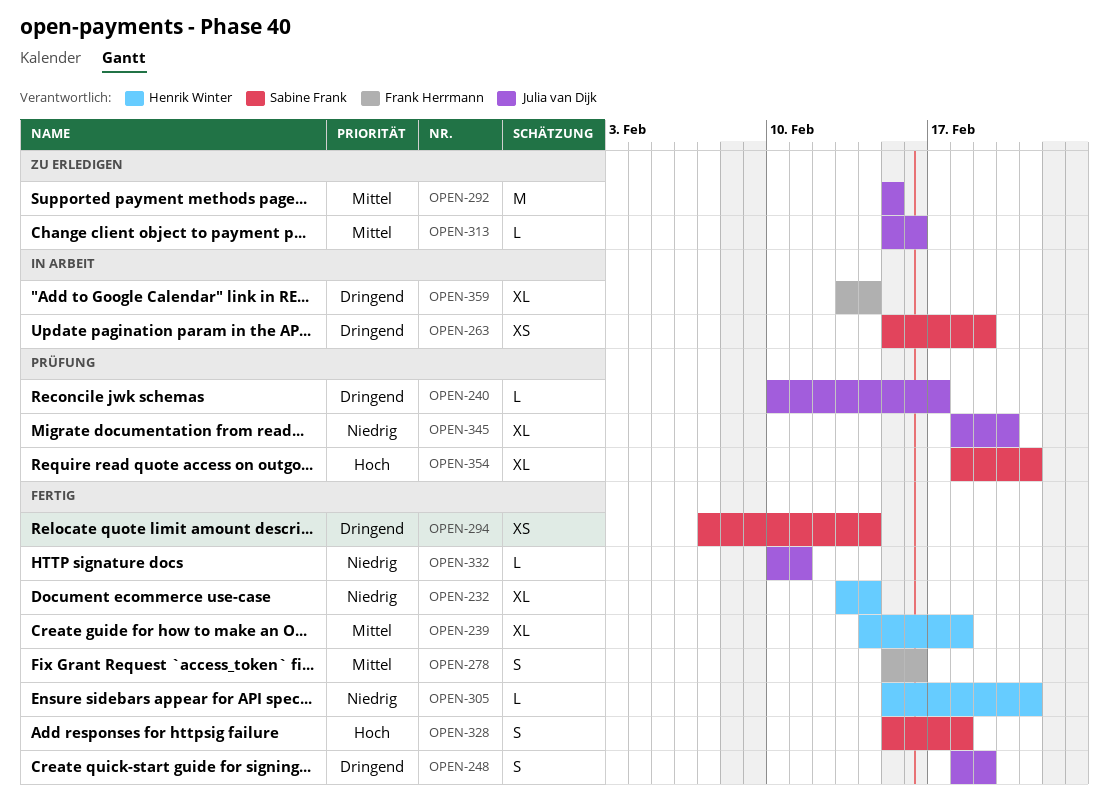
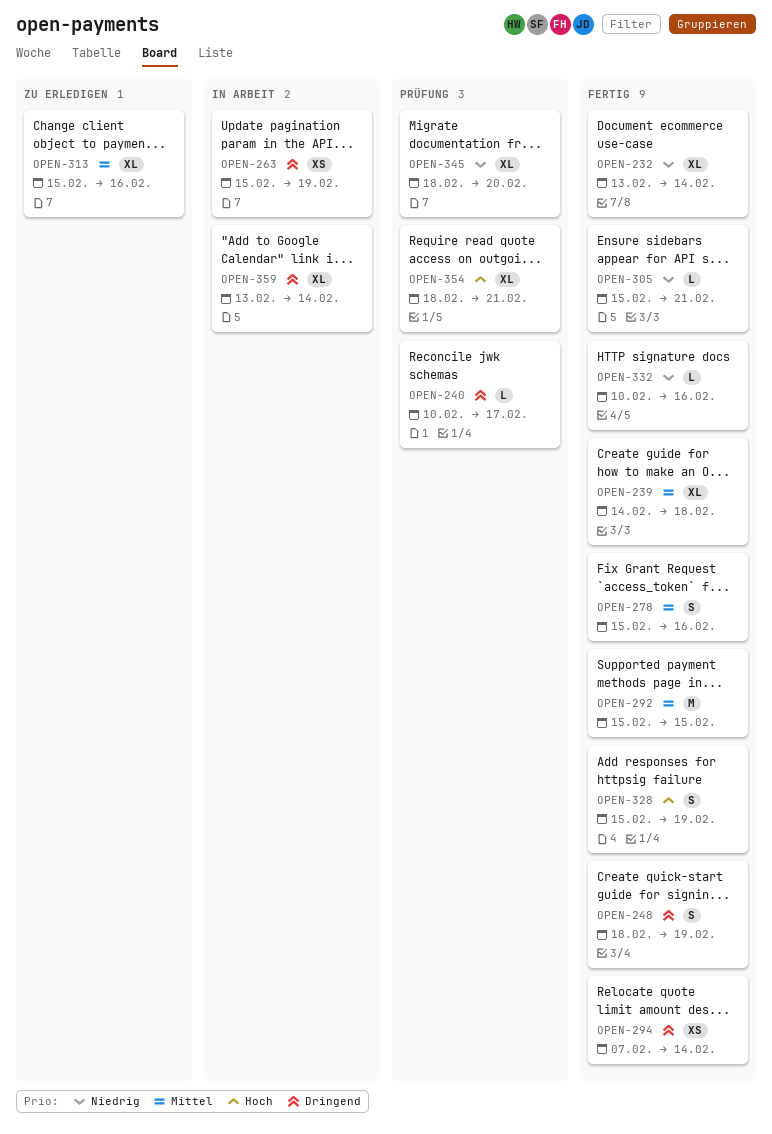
OPEN-292, status: Zu erledigen -> Fertig
OPEN-313, estimate: L -> XL
OPEN-328, due: Feb 18 -> Feb 19
OPEN-332, due: Feb 11 -> Feb 16

